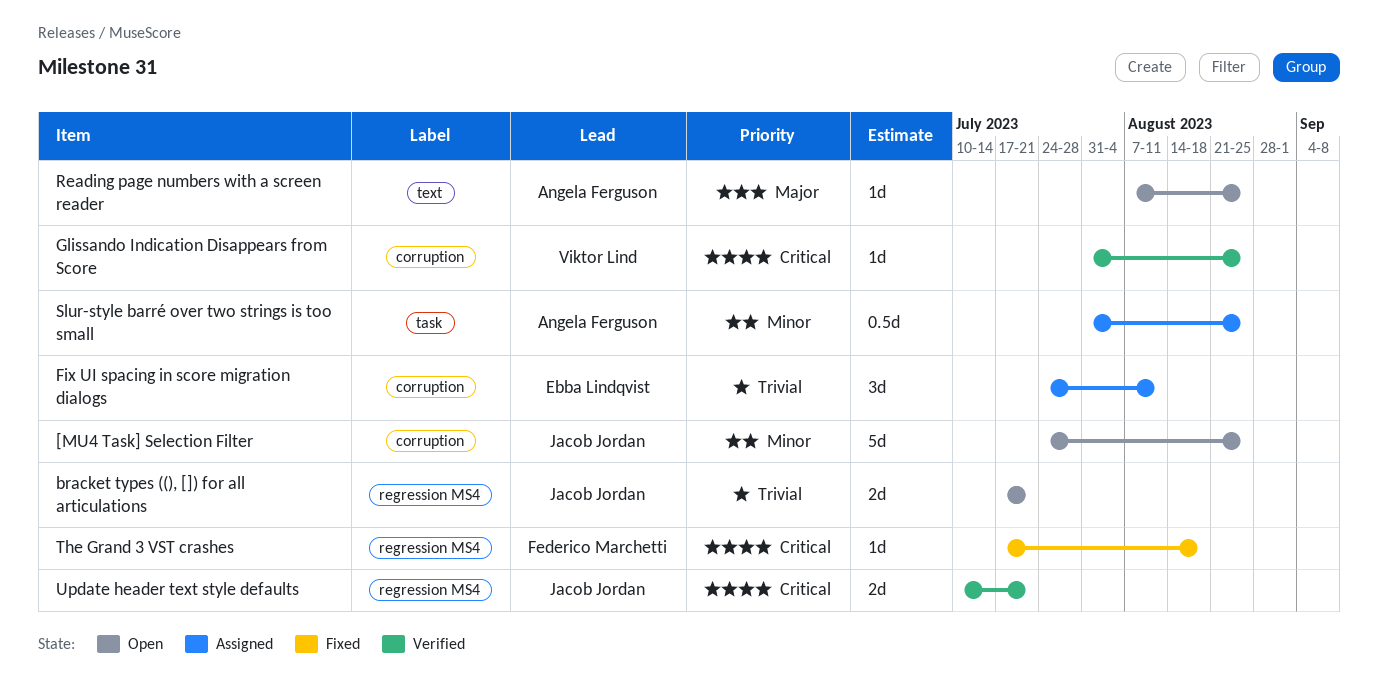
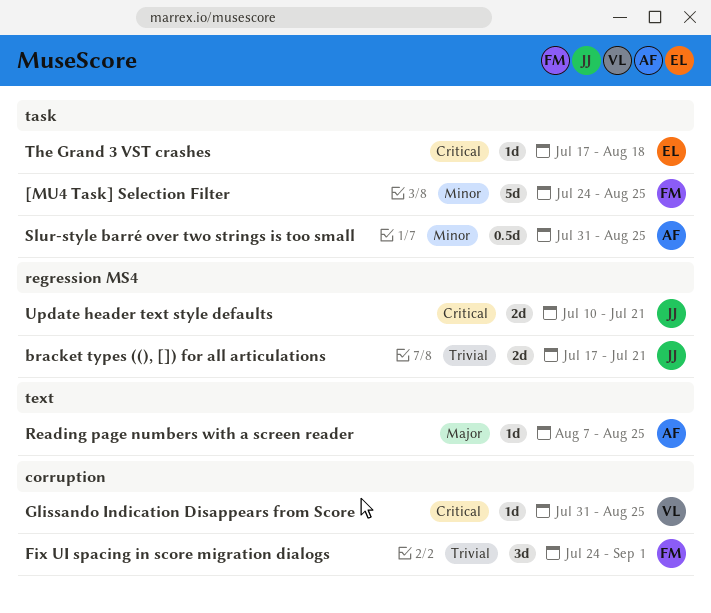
[MU4 Task] Selection Filter, owner: Jacob Jordan -> Federico Marchetti
[MU4 Task] Selection Filter, label: corruption -> task
Fix UI spacing in score migration dialogs, owner: Ebba Lindqvist -> Federico Marchetti
Fix UI spacing in score migration dialogs, due: Aug 11 -> Sep 1
The Grand 3 VST crashes, owner: Federico Marchetti -> Ebba Lindqvist
The Grand 3 VST crashes, label: regression MS4 -> task

